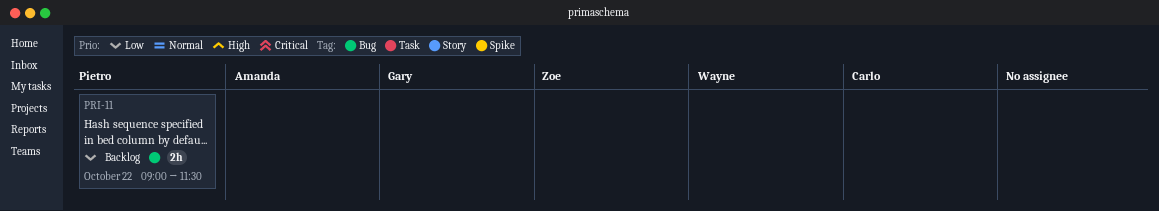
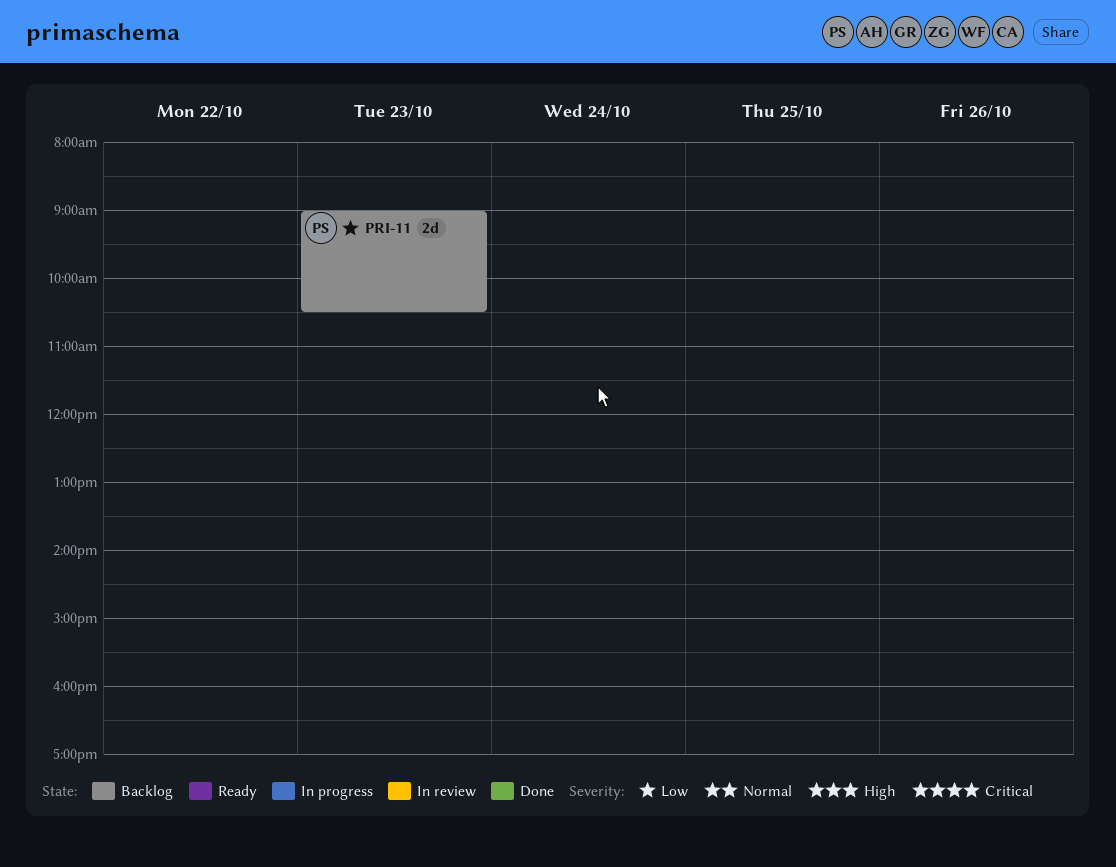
PRI-11, estimate: 2h -> 2d
PRI-11, day: Oct 22 -> Oct 23
PRI-11, ends: 11:30 -> 10:30

